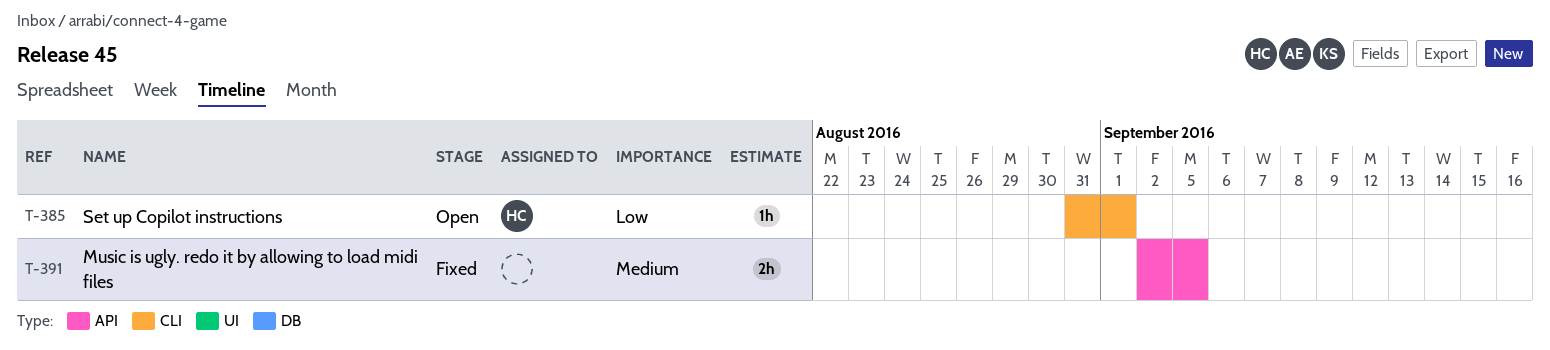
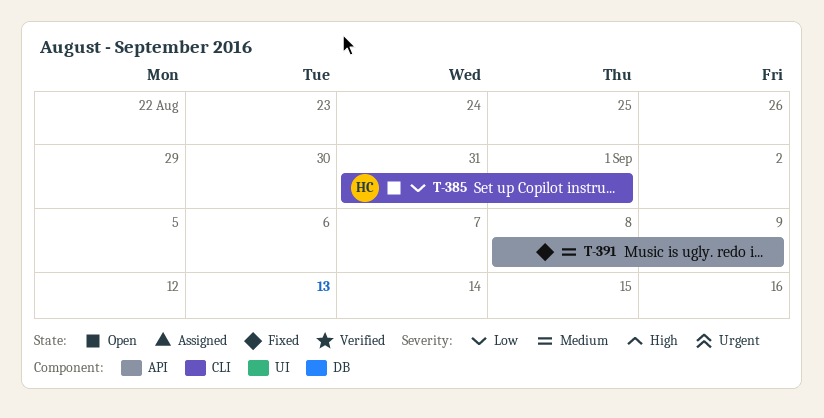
T-391, start: Sep 2 -> Sep 8
T-391, due: Sep 5 -> Sep 9

